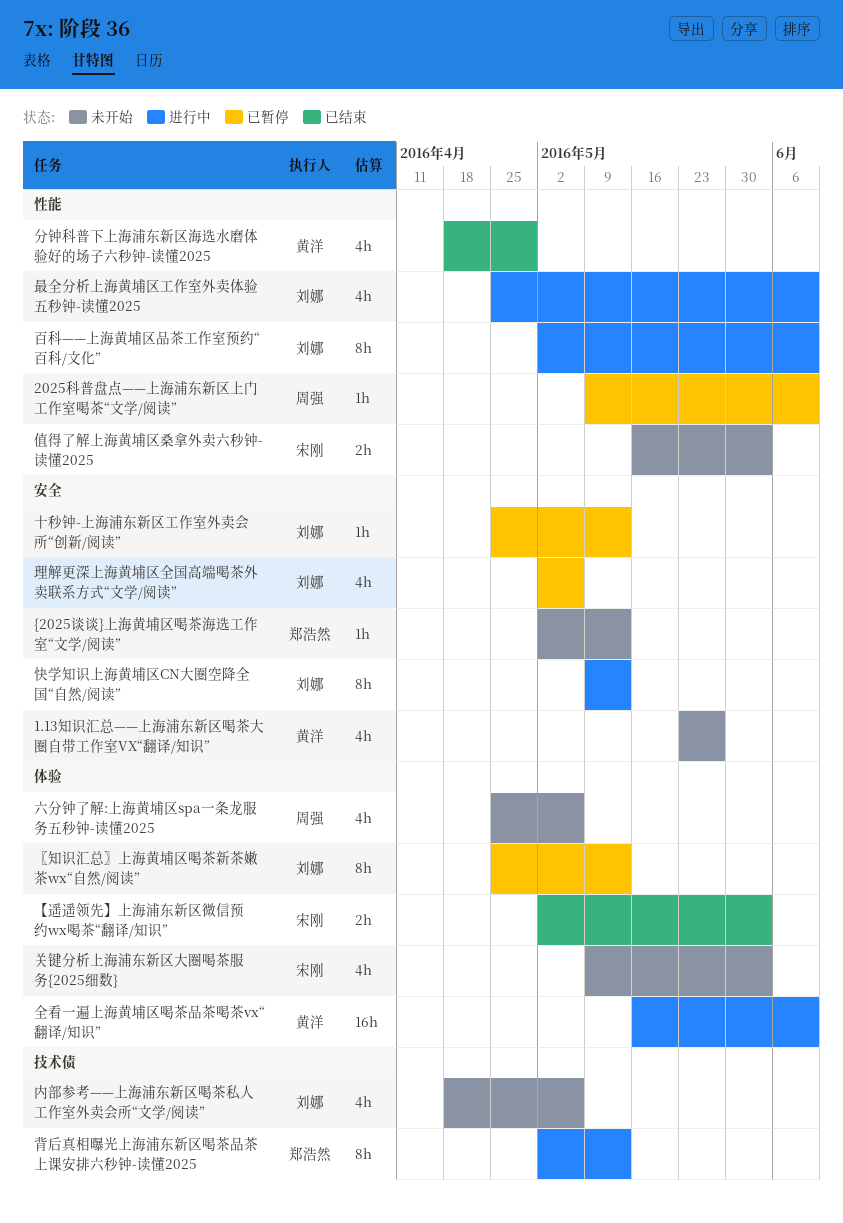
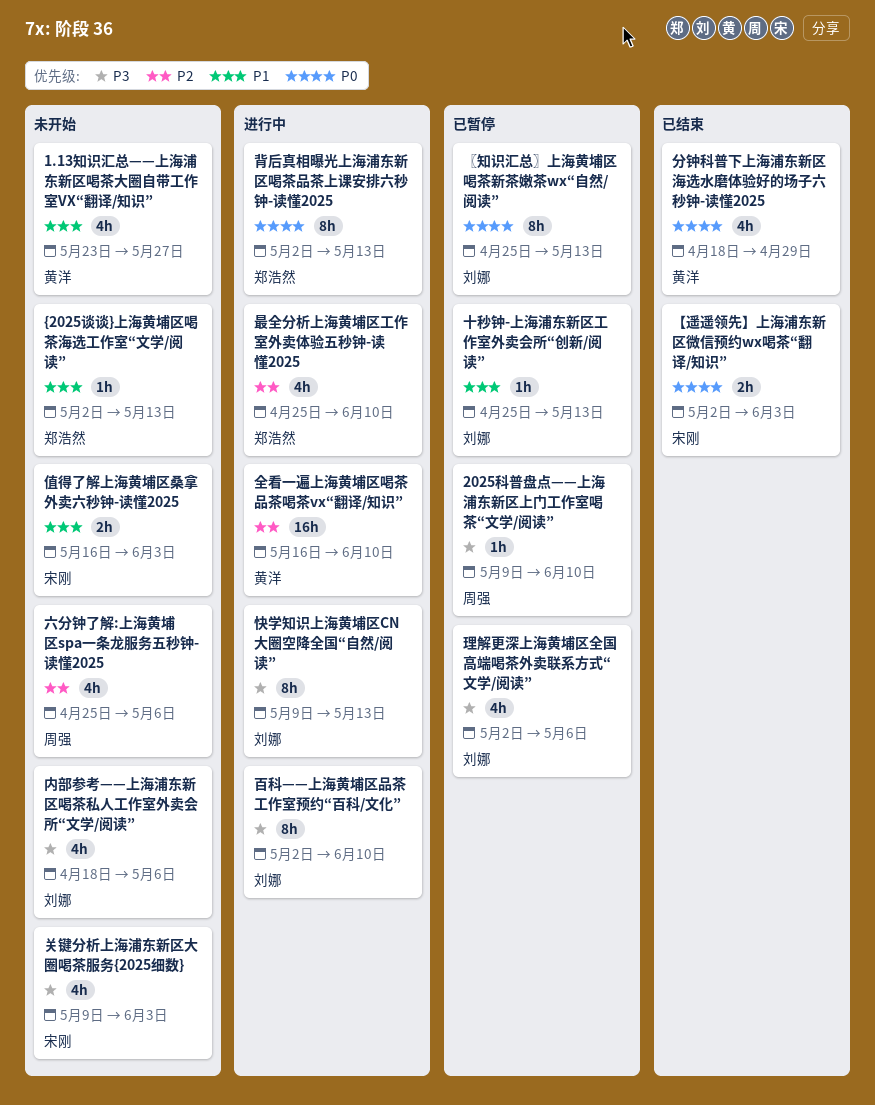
最全分析上海黄埔区工作室外卖体验五秒钟-读懂2025, owner: 刘娜 -> 郑浩然

